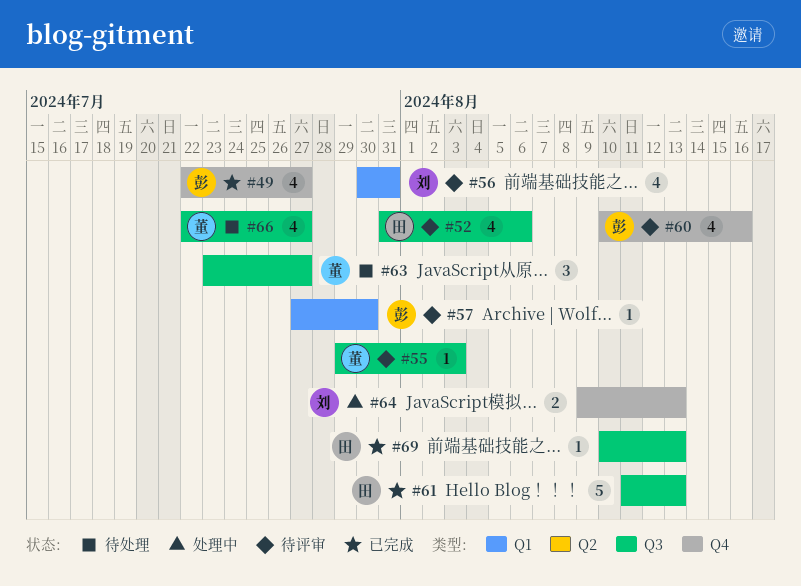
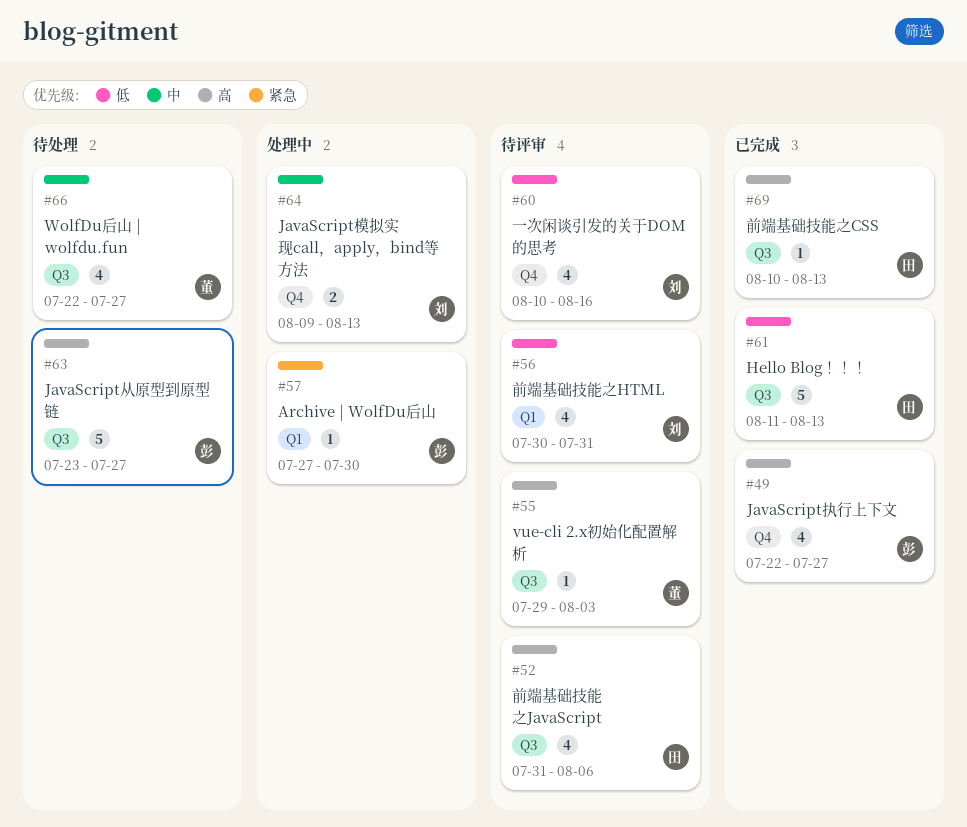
#57, status: 待评审 -> 处理中
#60, owner: 彭 -> 刘
#63, owner: 董 -> 彭
#63, estimate: 3 -> 5

